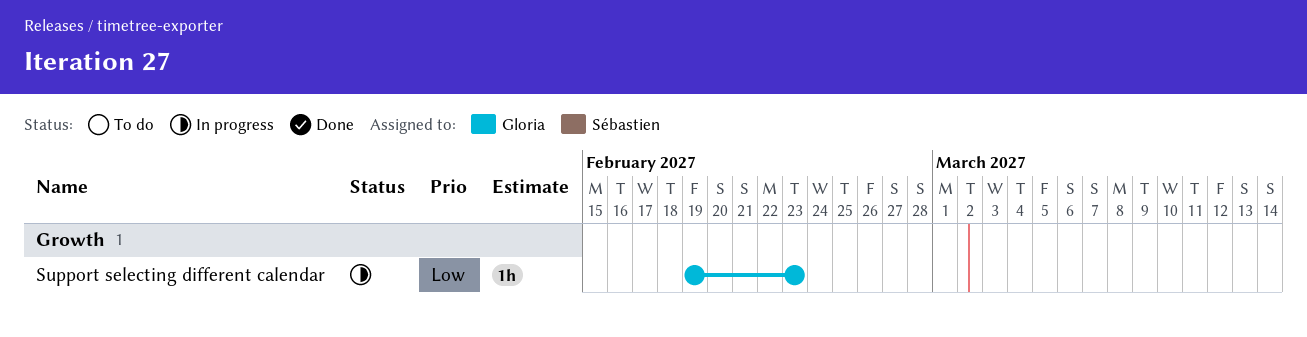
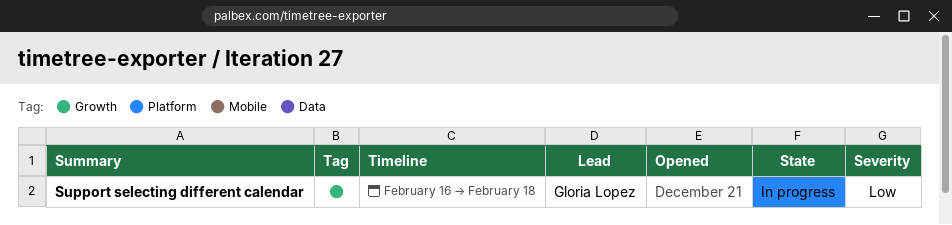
Support selecting different calendar, start: Feb 19 -> Feb 16
Support selecting different calendar, due: Feb 23 -> Feb 18

